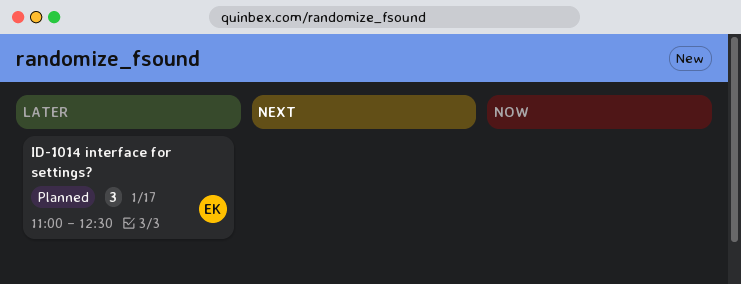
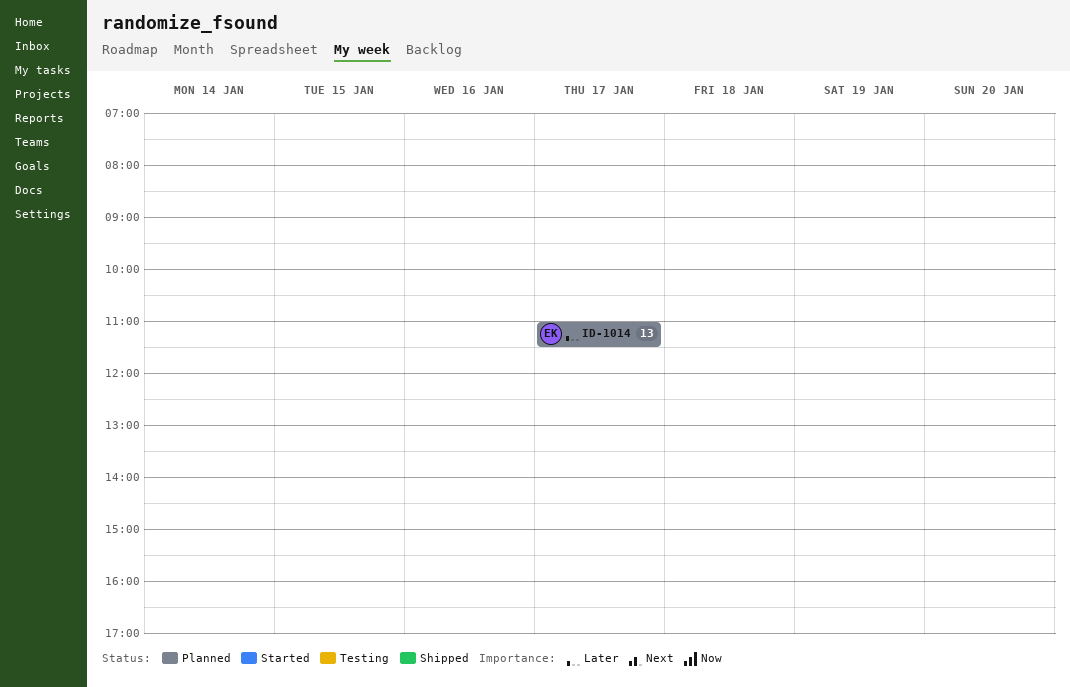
ID-1014, estimate: 3 -> 13
ID-1014, ends: 12:30 -> 11:30

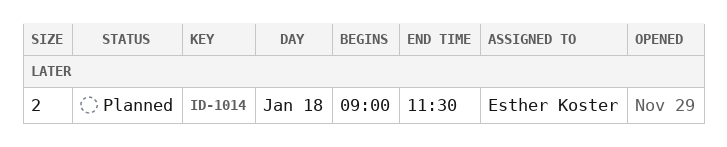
ID-1014, estimate: 13 -> 2
ID-1014, day: Jan 17 -> Jan 18
ID-1014, begins: 11:00 -> 09:00

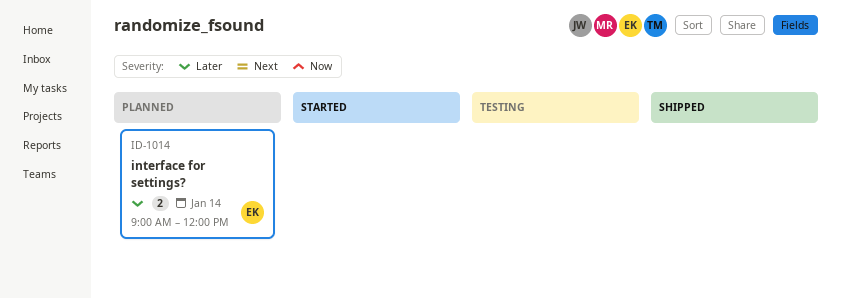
ID-1014, day: Jan 18 -> Jan 14
ID-1014, ends: 11:30 -> 12:00

